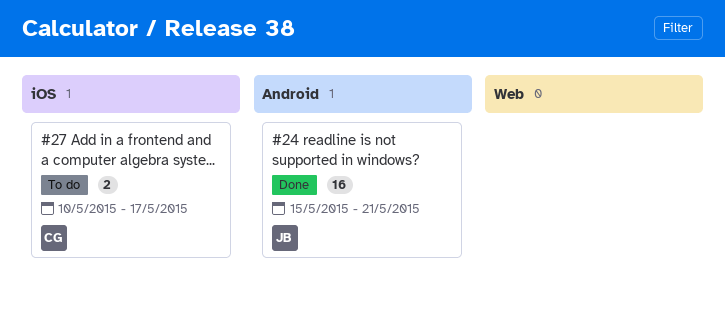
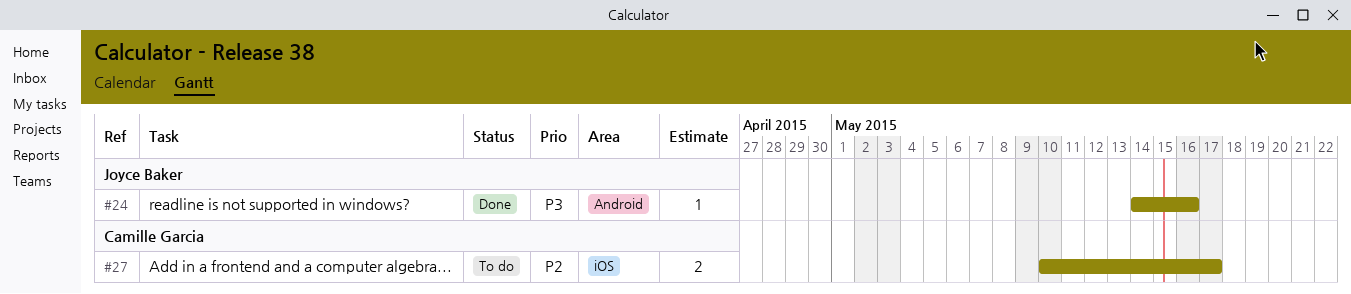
#24, estimate: 16 -> 1
#24, start: May 15 -> May 14
#24, due: May 21 -> May 16

